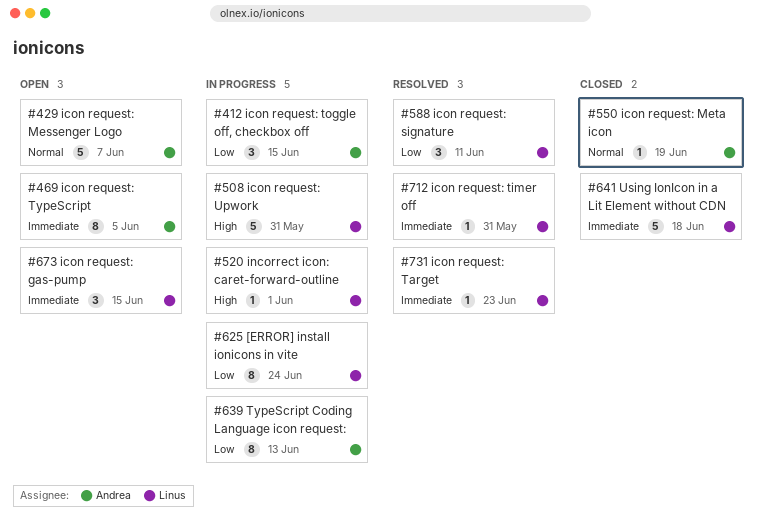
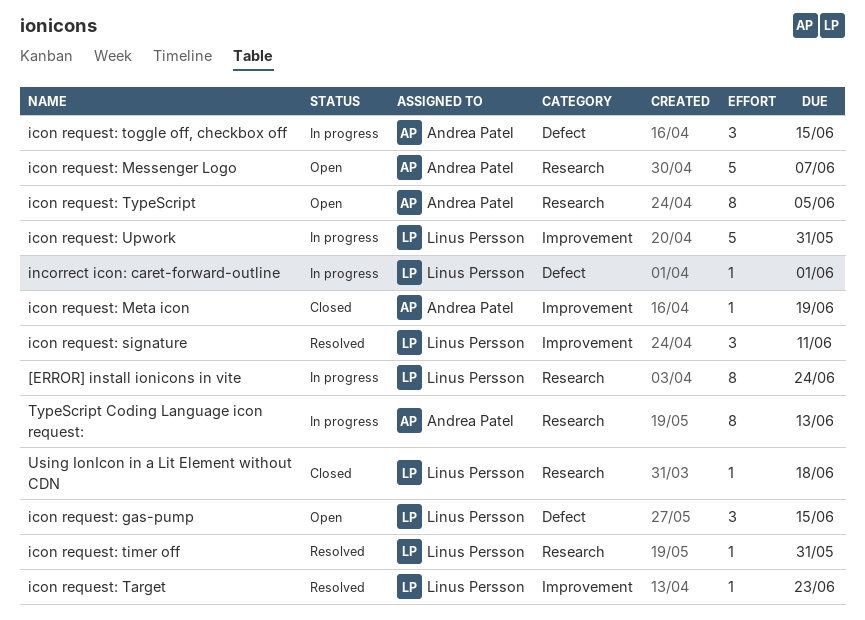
Using IonIcon in a Lit Element without CDN, estimate: 5 -> 1

